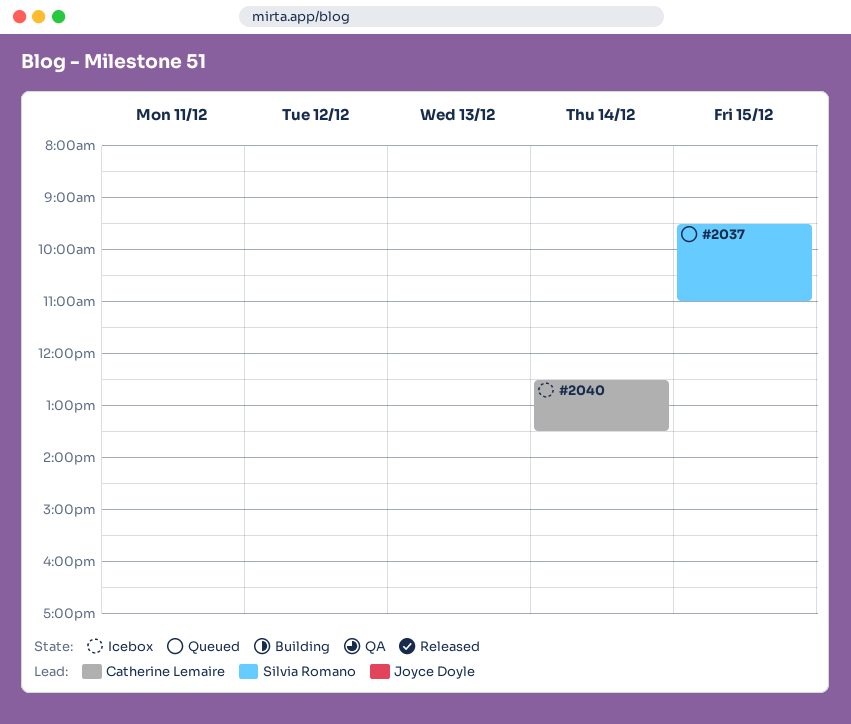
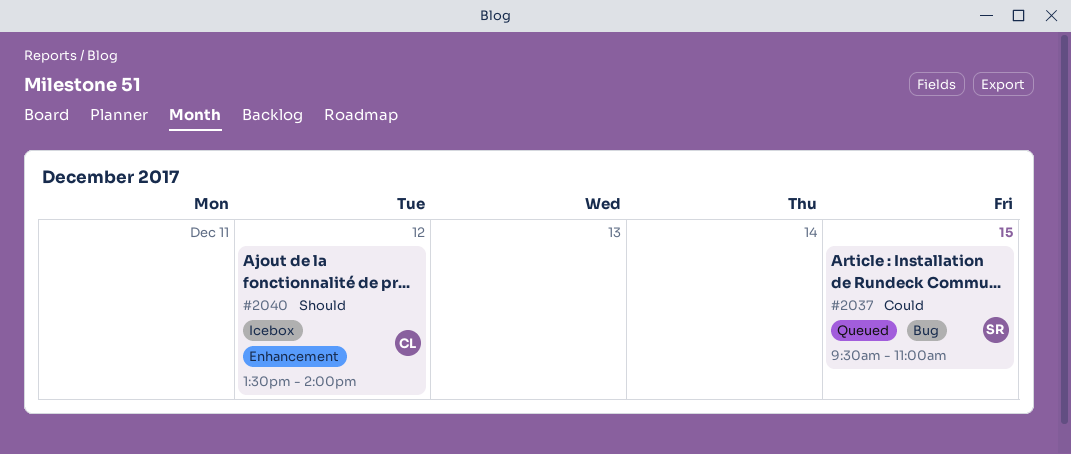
#2040, day: Dec 14 -> Dec 12
#2040, begins: 12:30 -> 13:30
#2040, ends: 13:30 -> 14:00

